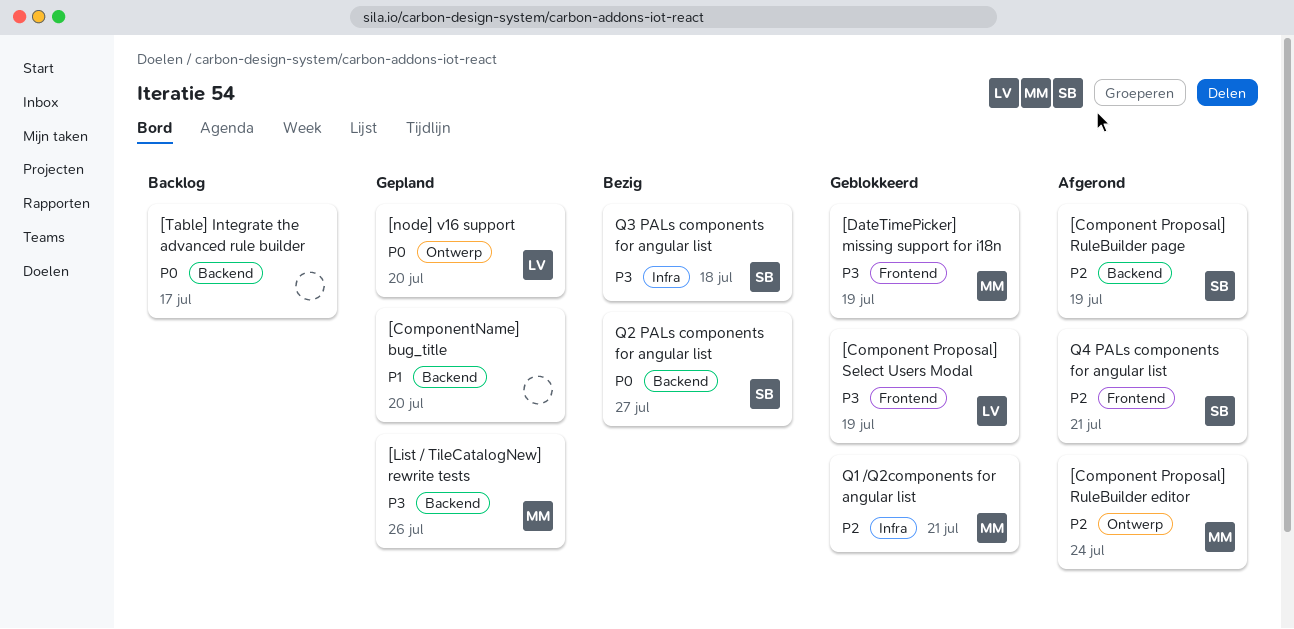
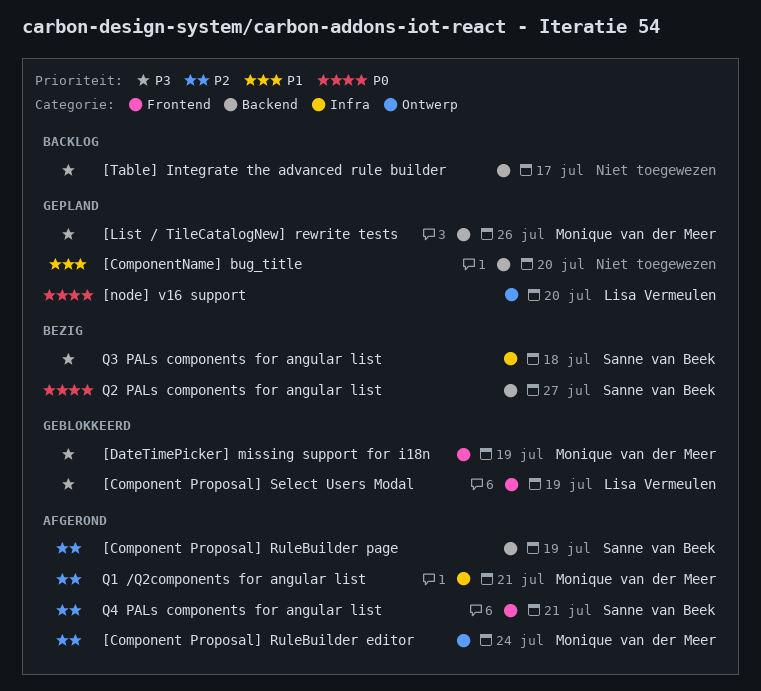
[Table] Integrate the advanced rule builder, priority: P0 -> P3
Q1 /Q2components for angular list, status: Geblokkeerd -> Afgerond

